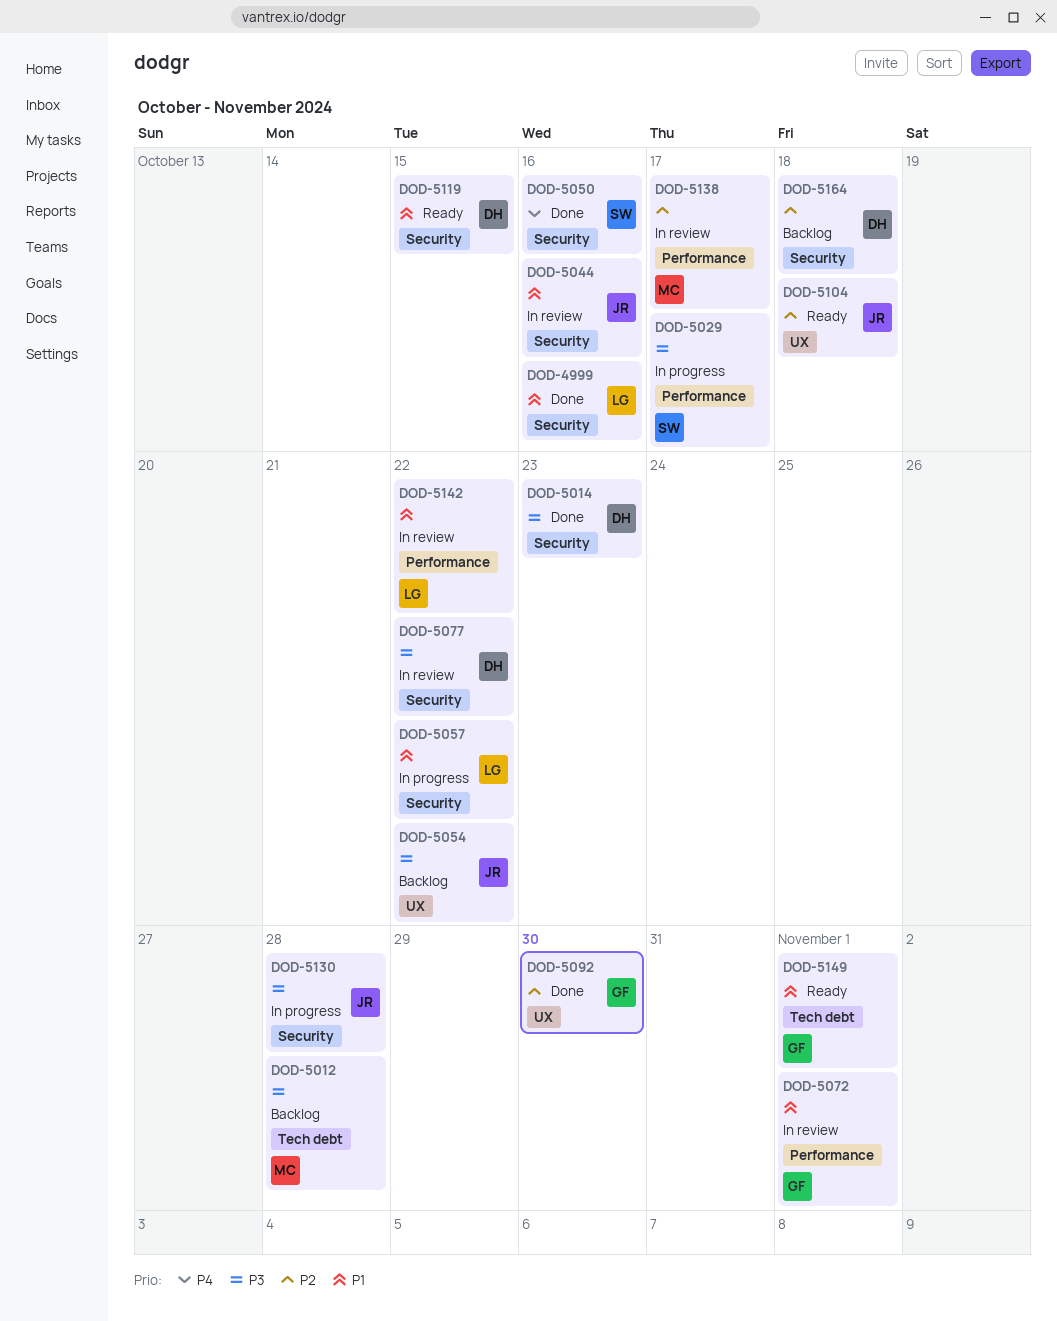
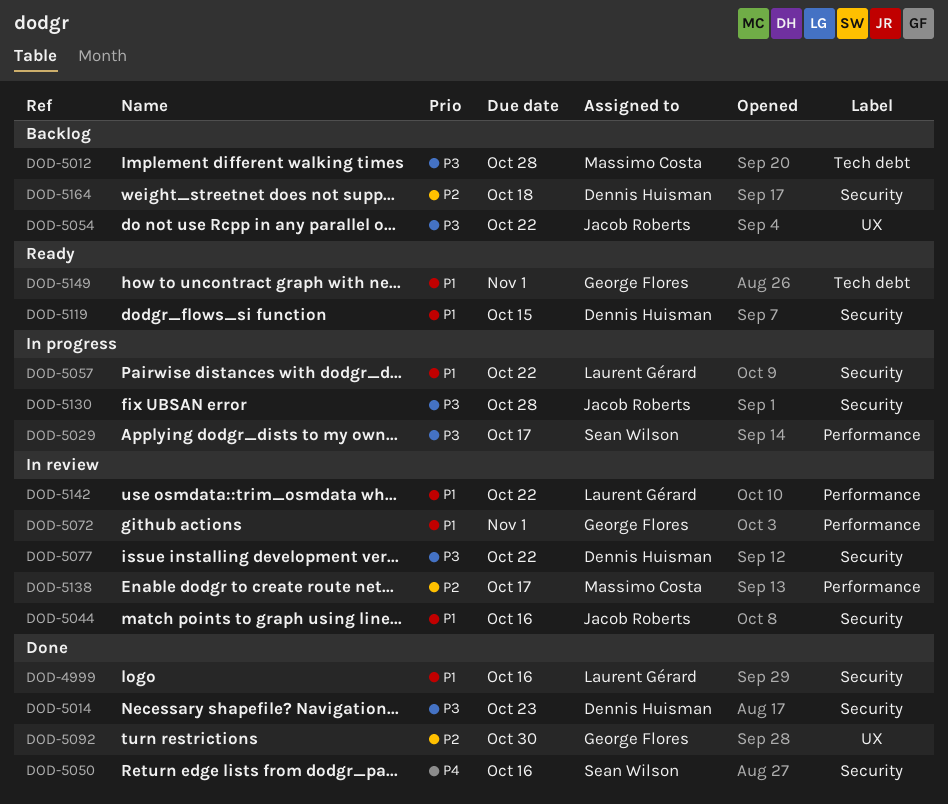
DOD-5104: present -> none

